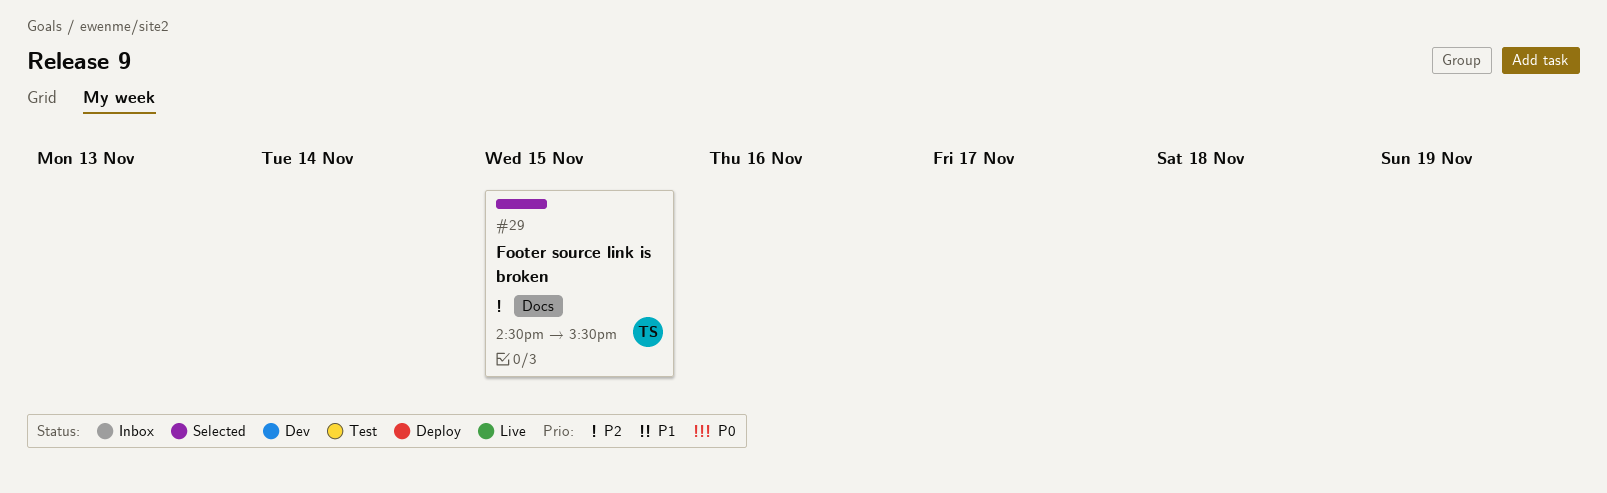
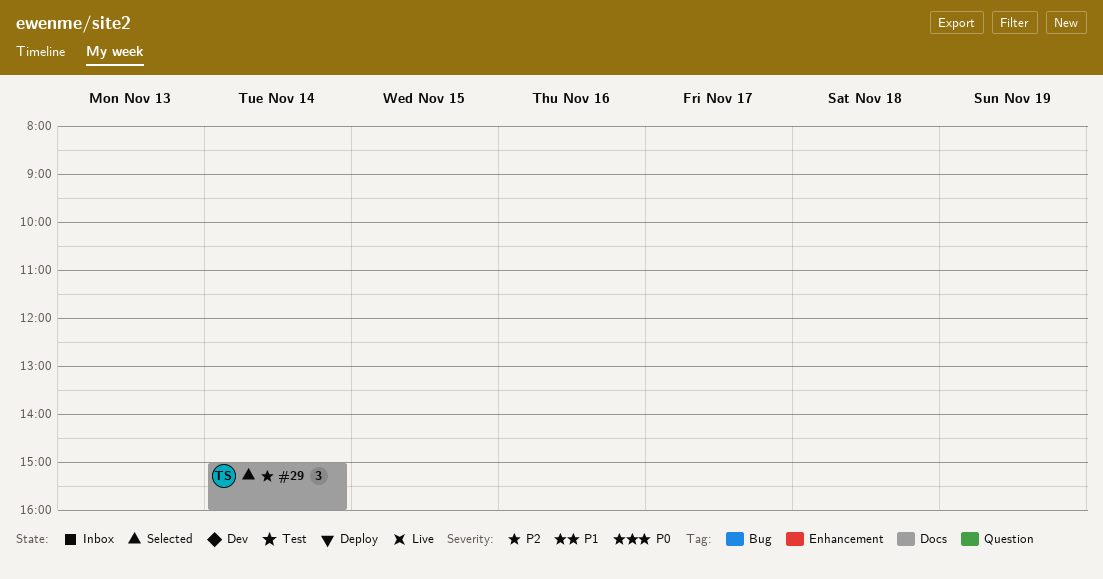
#29, day: Nov 15 -> Nov 14
#29, begins: 14:30 -> 15:00
#29, ends: 15:30 -> 16:00

